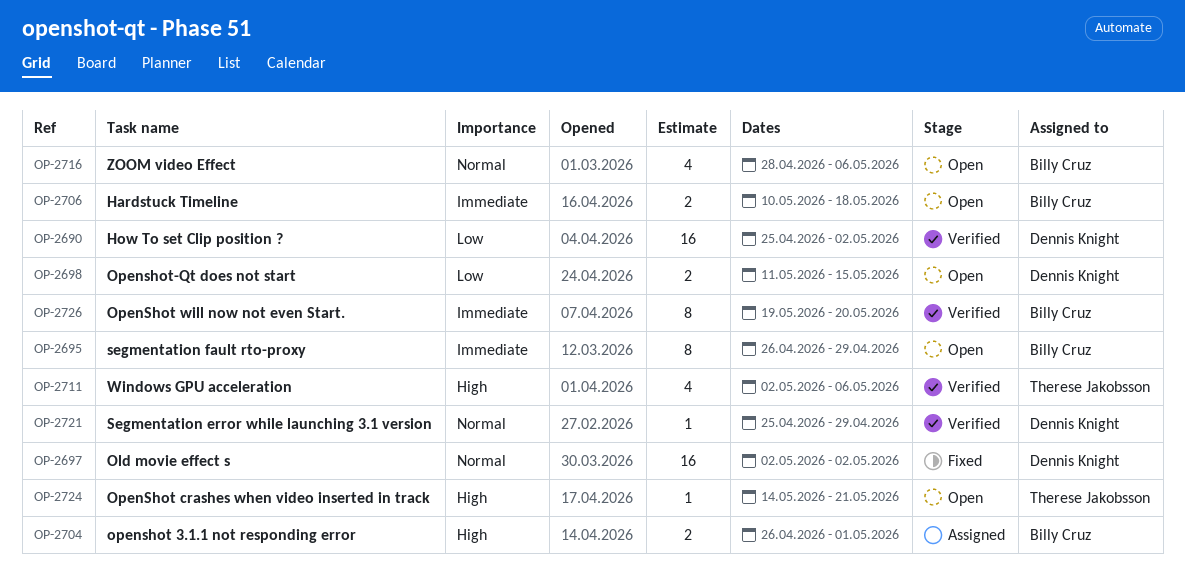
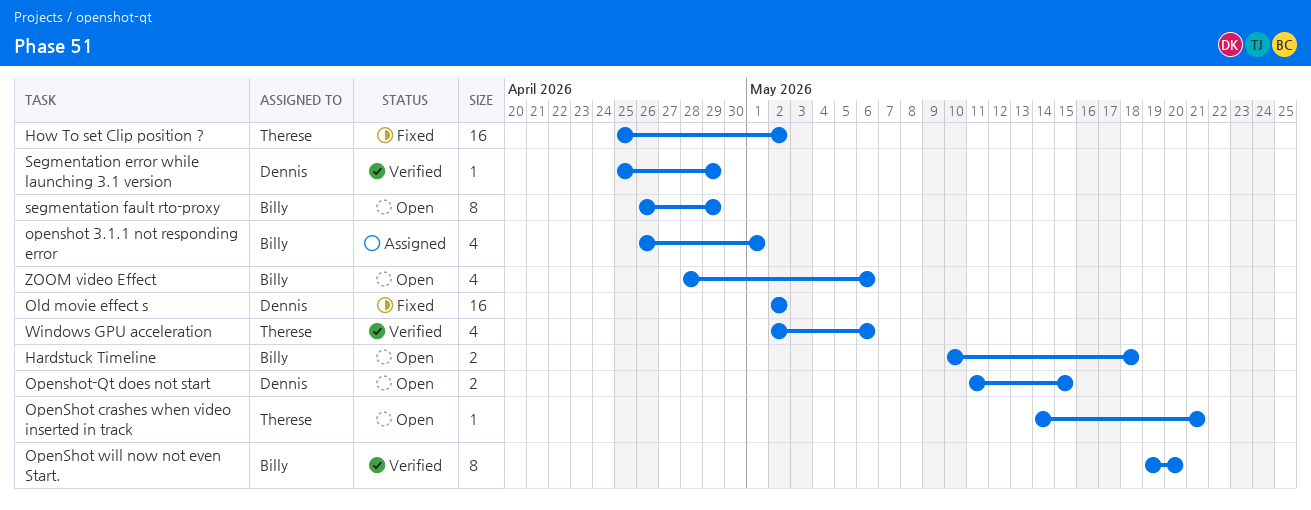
How To set Clip position ?, status: Verified -> Fixed
How To set Clip position ?, owner: Dennis Knight -> Therese Jakobsson
openshot 3.1.1 not responding error, estimate: 2 -> 4

